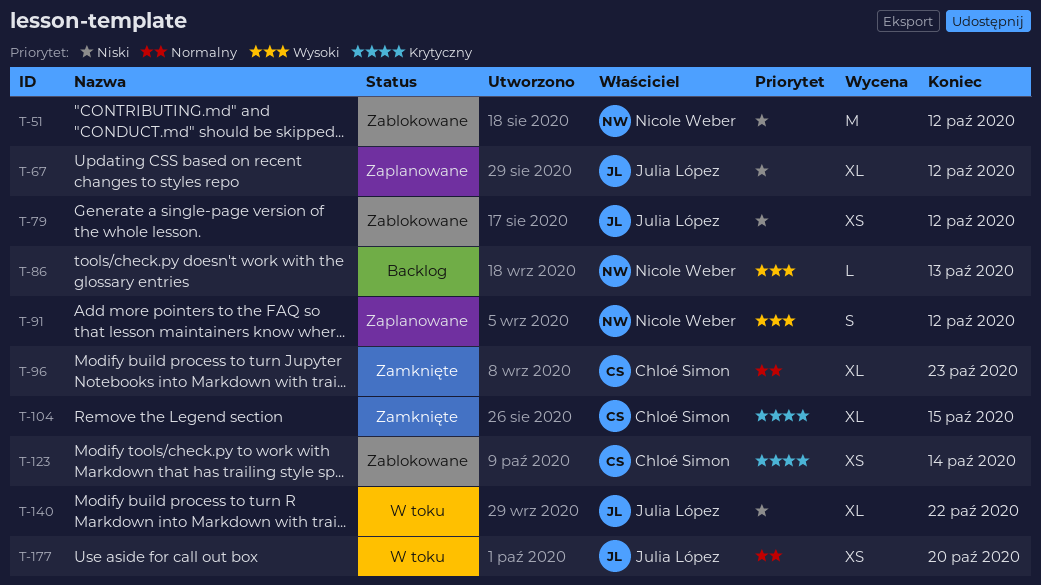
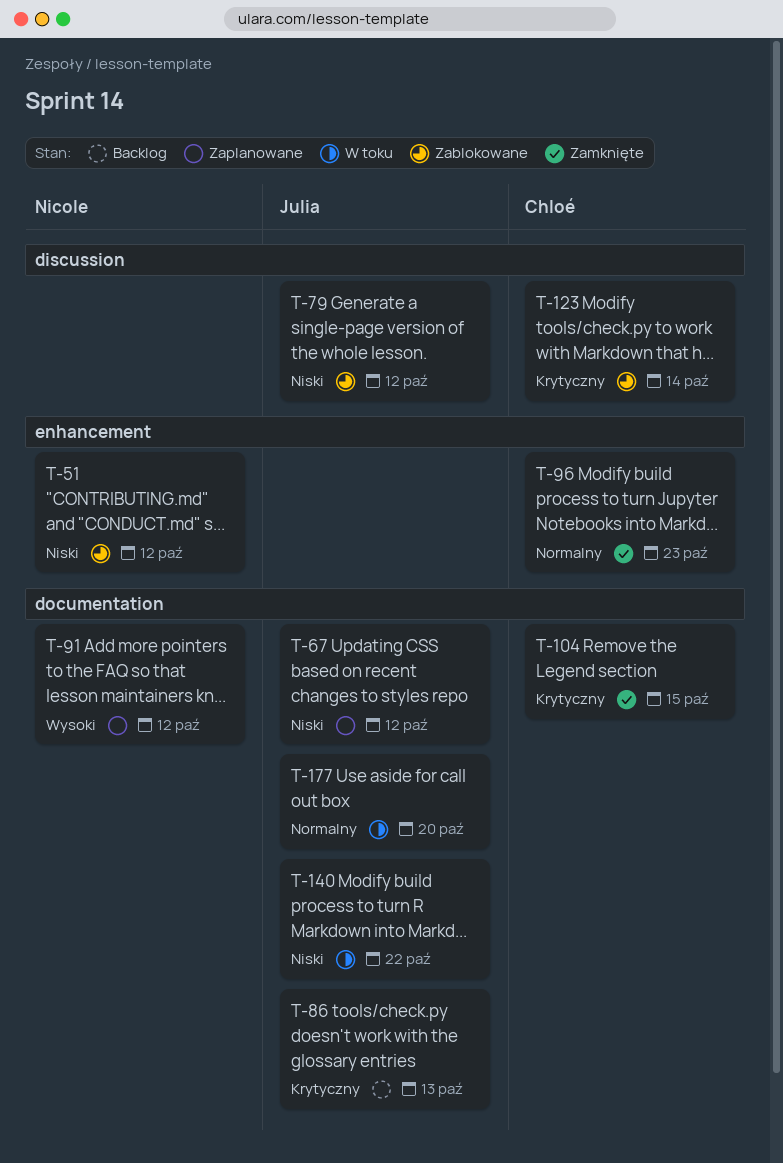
T-86, owner: Nicole Weber -> Julia López
T-86, priority: Wysoki -> Krytyczny

